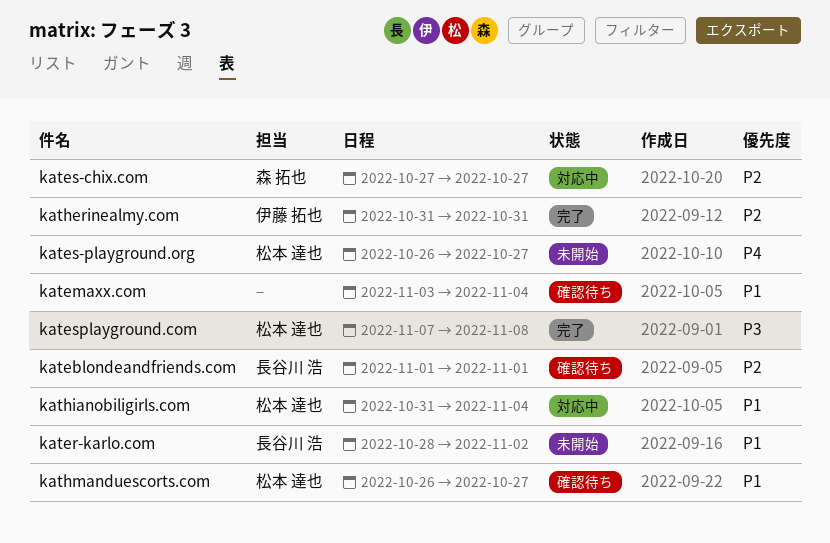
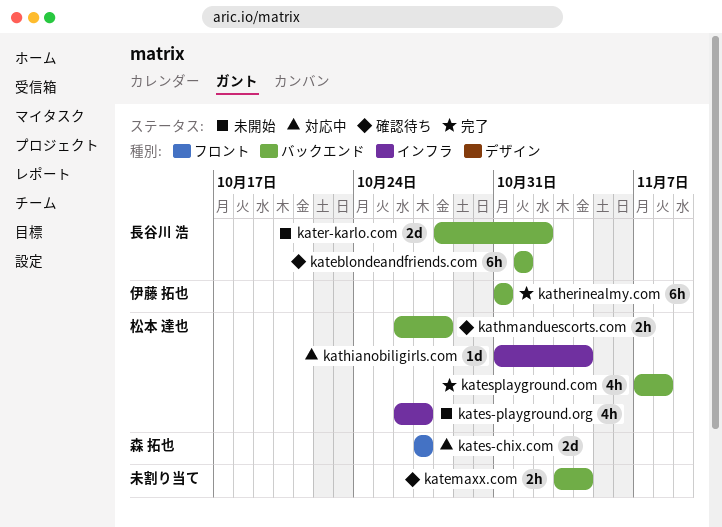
kathmanduescorts.com, due: Oct 27 -> Oct 28

